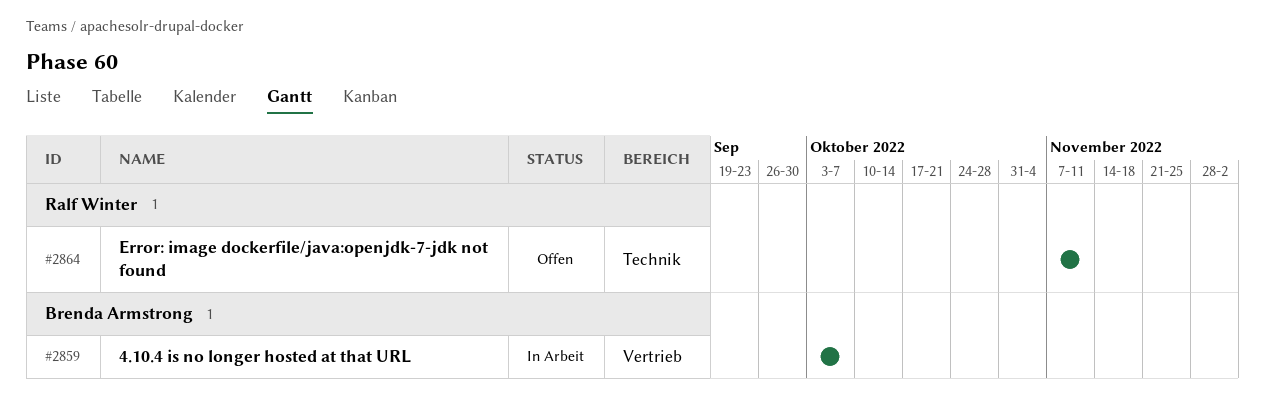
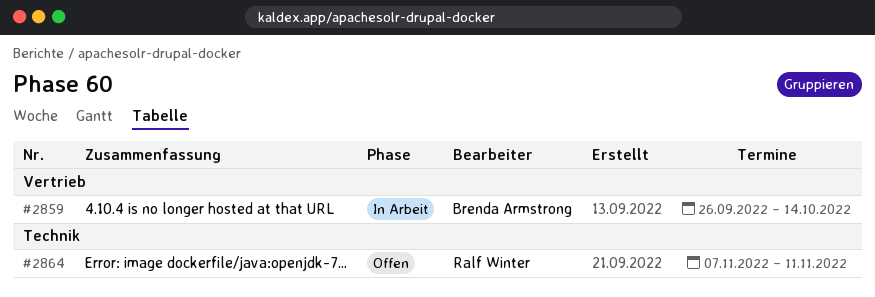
#2859, start: Oct 3 -> Sep 26
#2859, due: Oct 7 -> Oct 14

